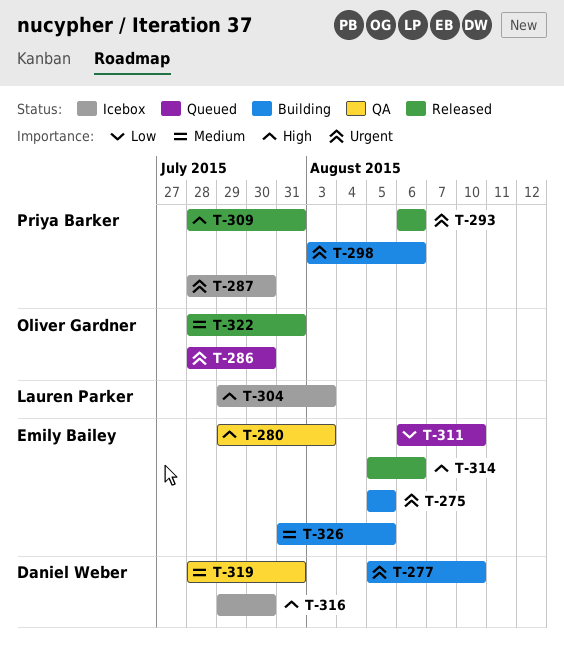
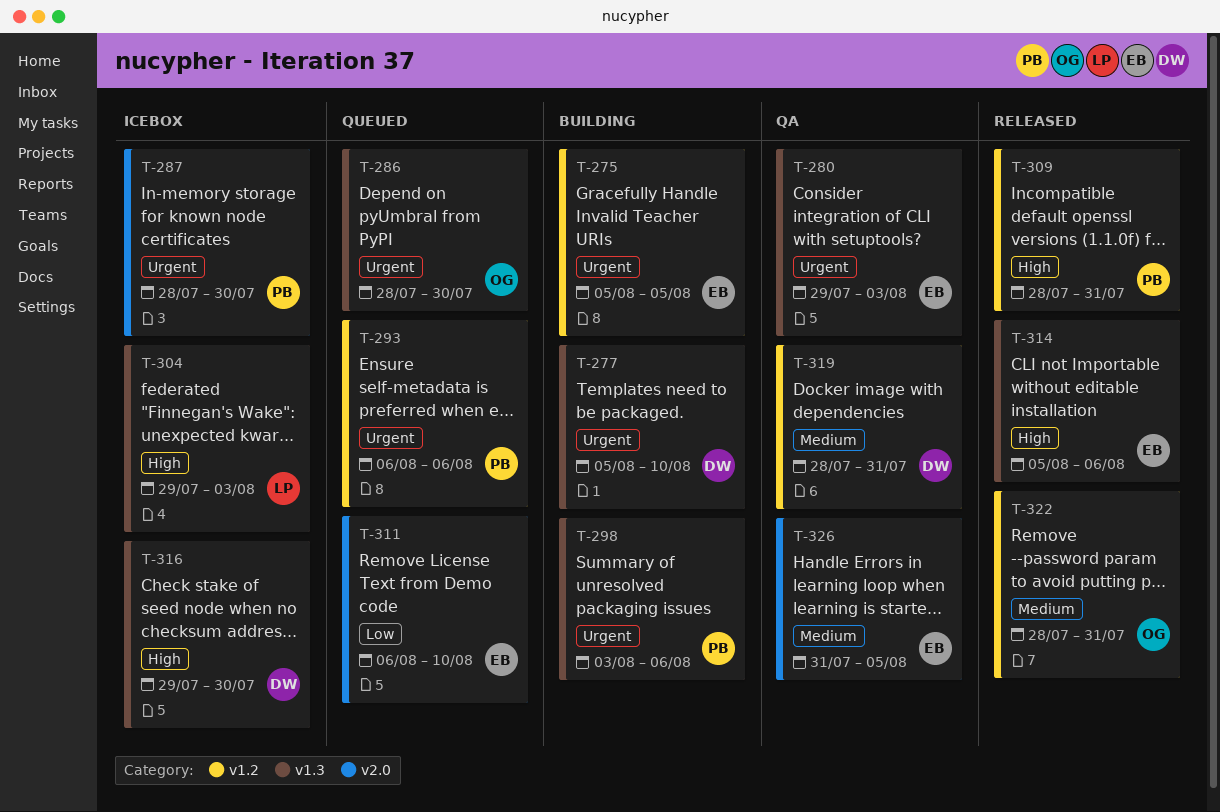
T-280, priority: High -> Urgent
T-293, status: Released -> Queued
T-326, status: Building -> QA

